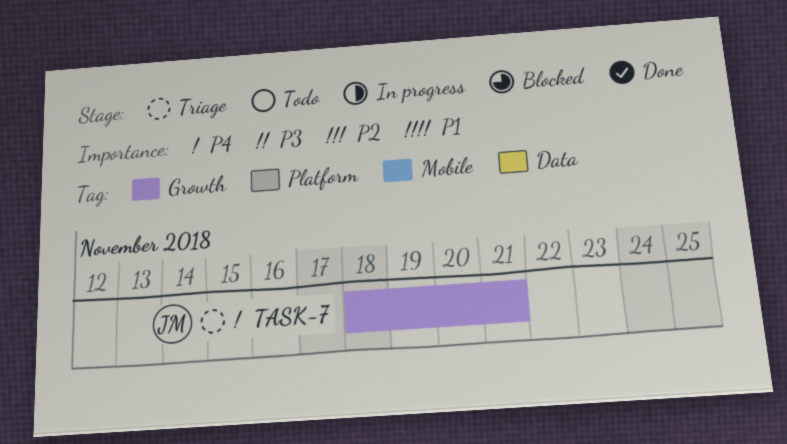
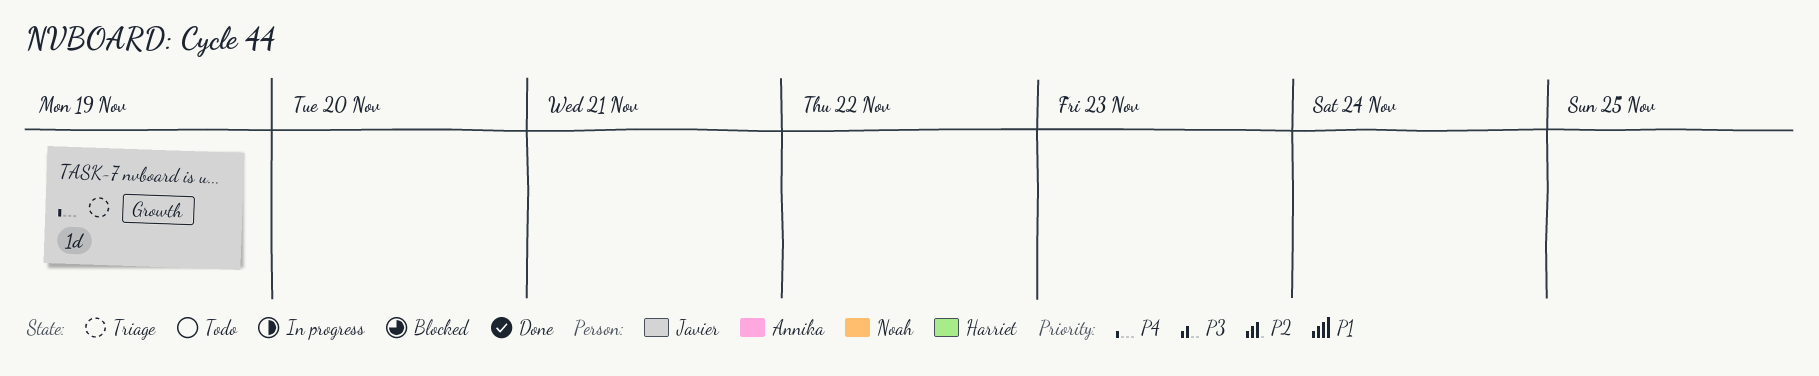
TASK-7, due: Nov 21 -> Nov 19

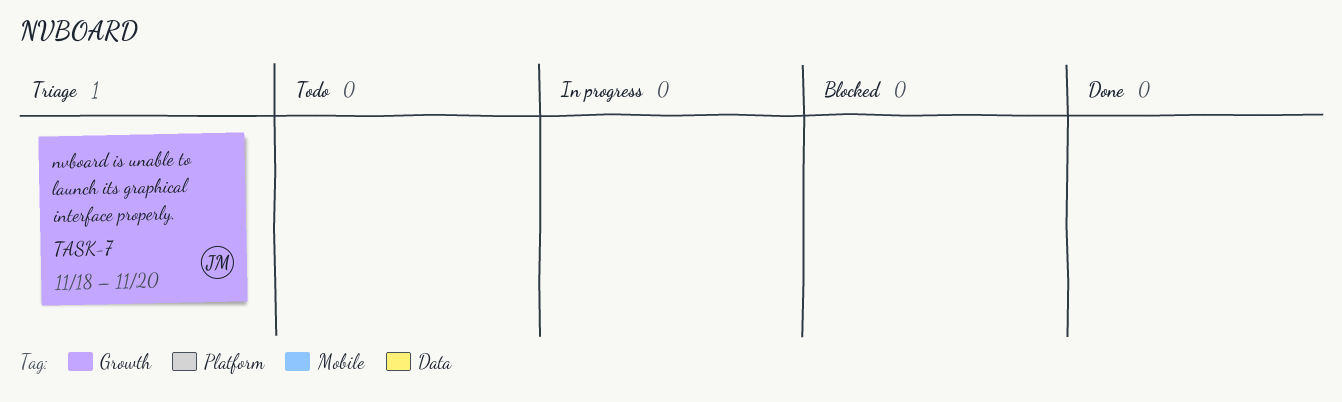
TASK-7, due: Nov 19 -> Nov 20

